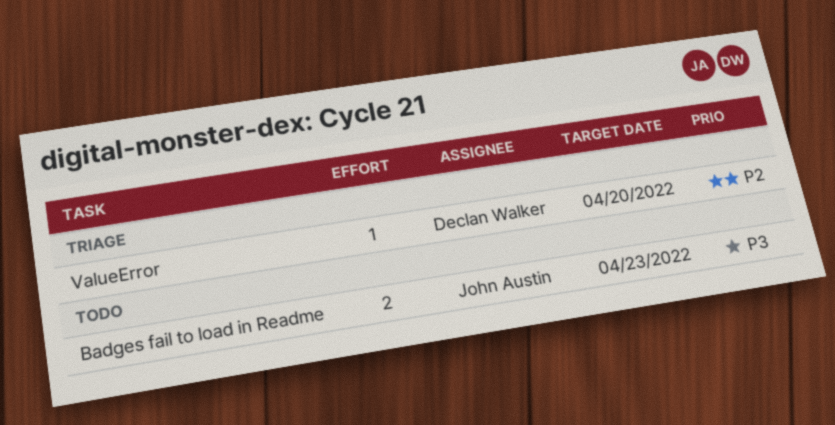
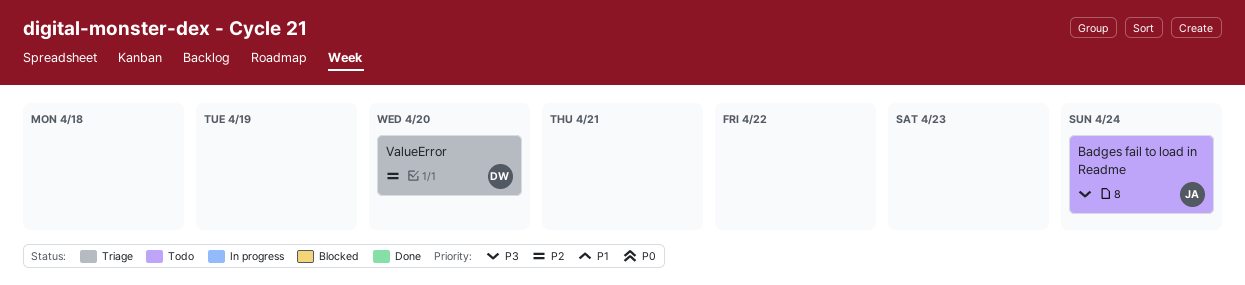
Badges fail to load in Readme, due: Apr 23 -> Apr 24

